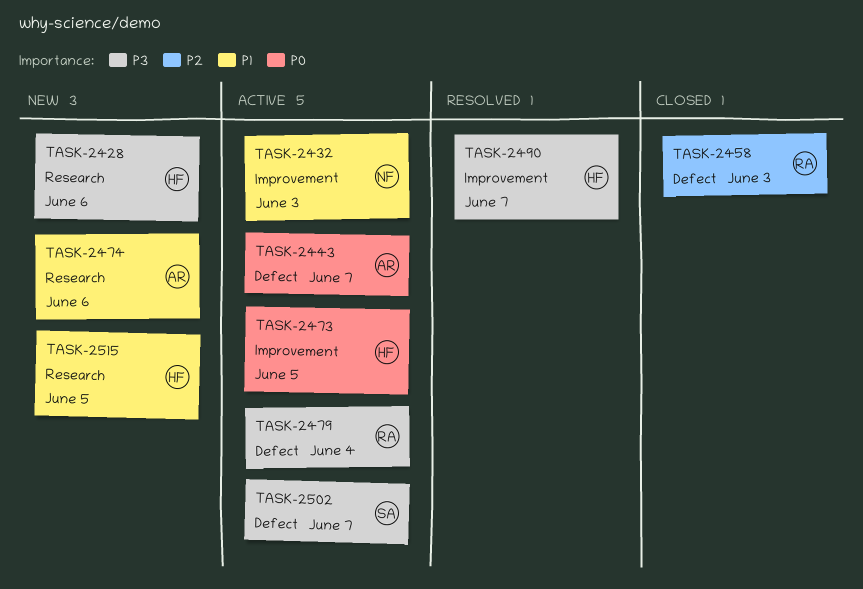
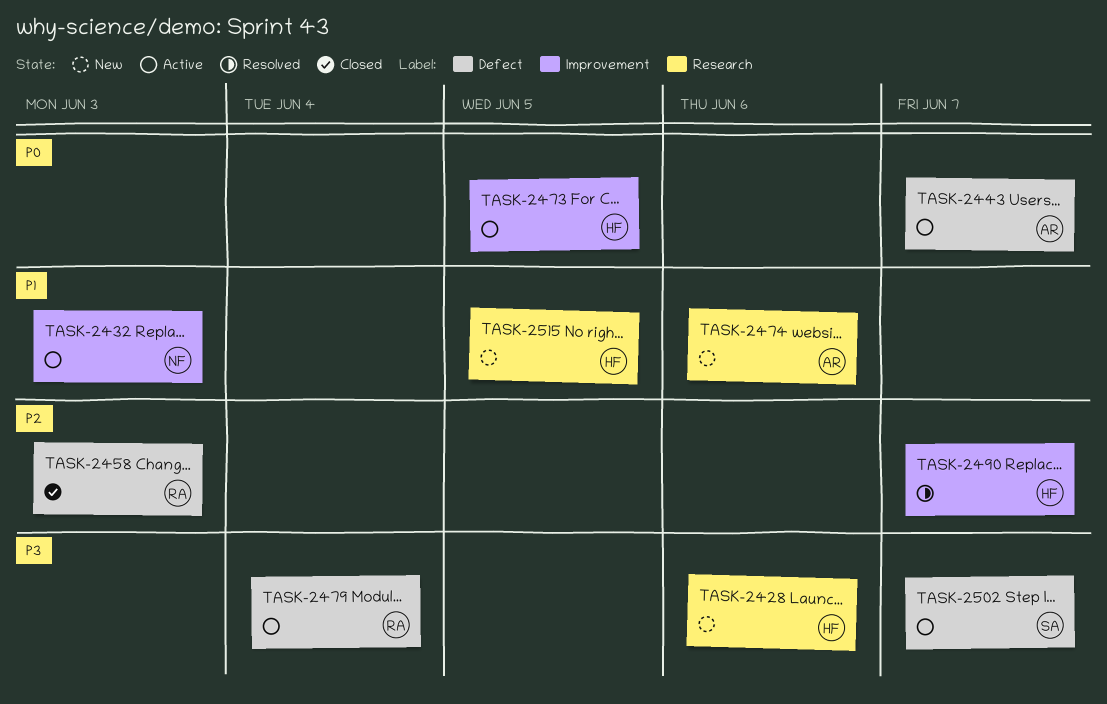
TASK-2490, priority: P3 -> P2

